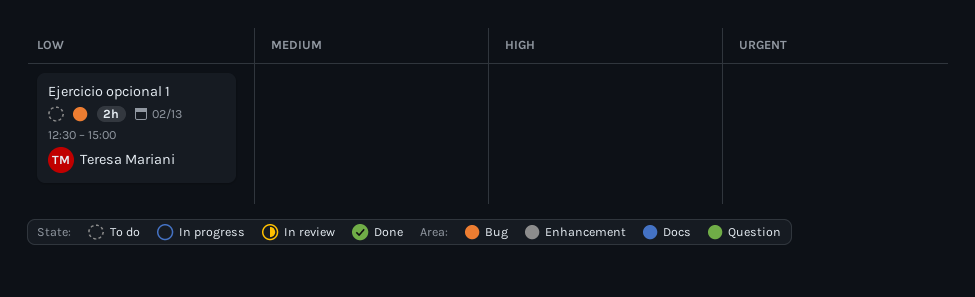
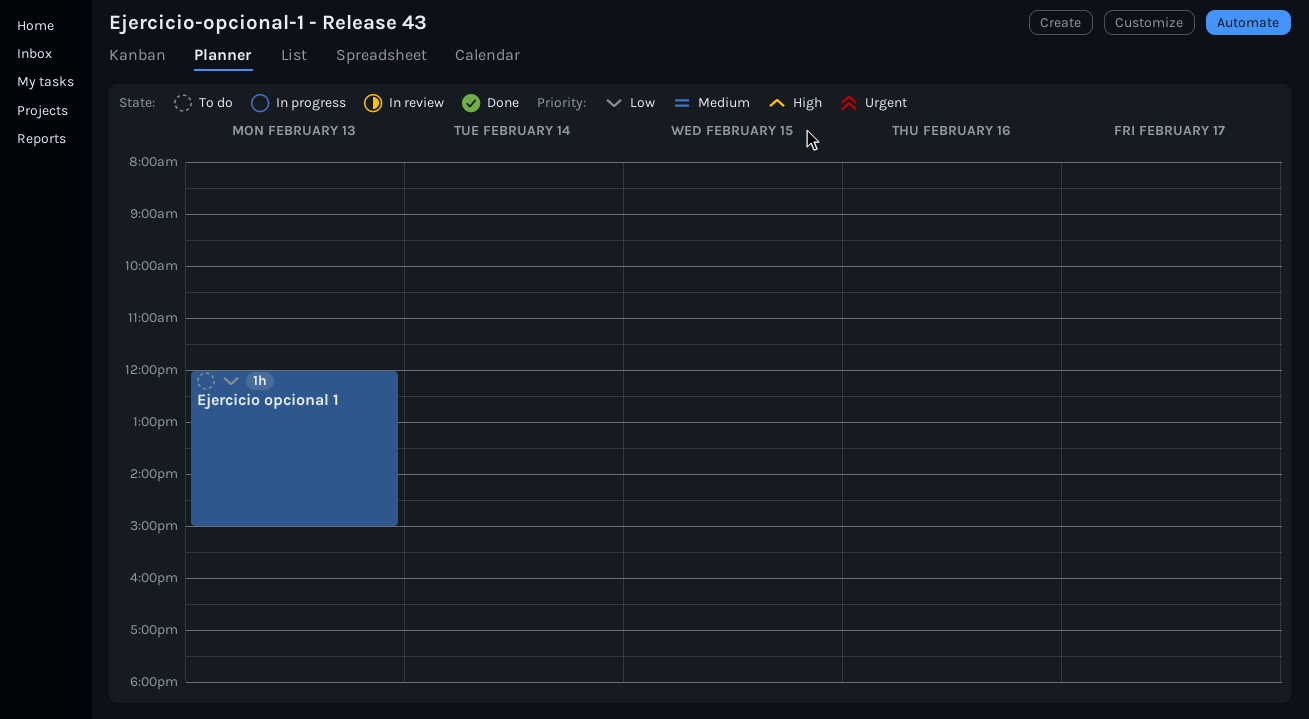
Ejercicio opcional 1, estimate: 2h -> 1h
Ejercicio opcional 1, begins: 12:30 -> 12:00

